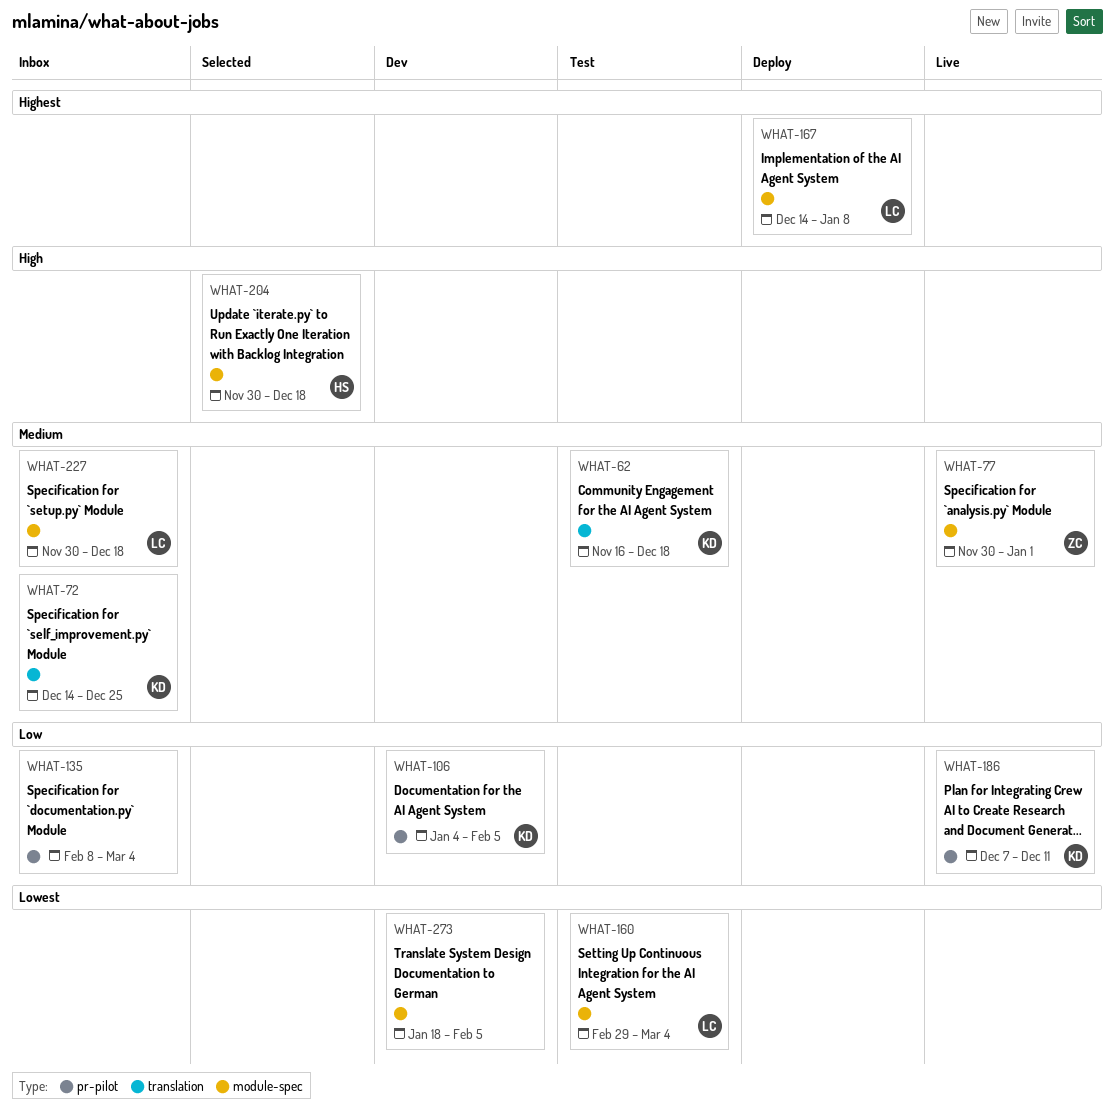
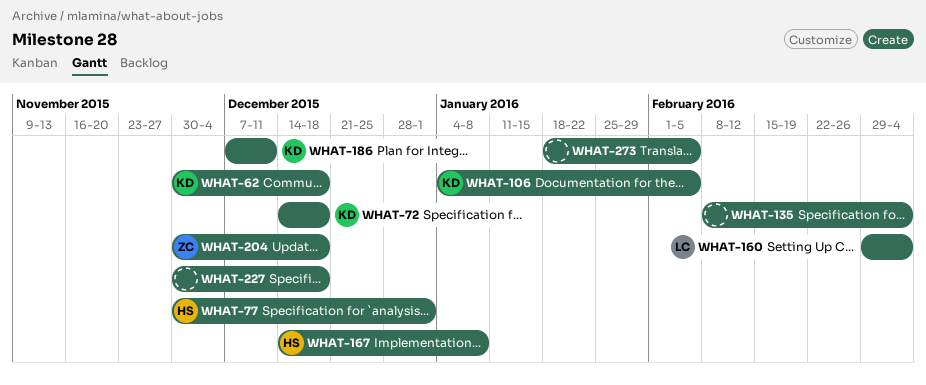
WHAT-62, start: Nov 16 -> Nov 30
WHAT-72, due: Dec 25 -> Dec 18
WHAT-77, owner: ZC -> HS
WHAT-167, owner: LC -> HS
WHAT-204, owner: HS -> ZC
WHAT-227, owner: LC -> none

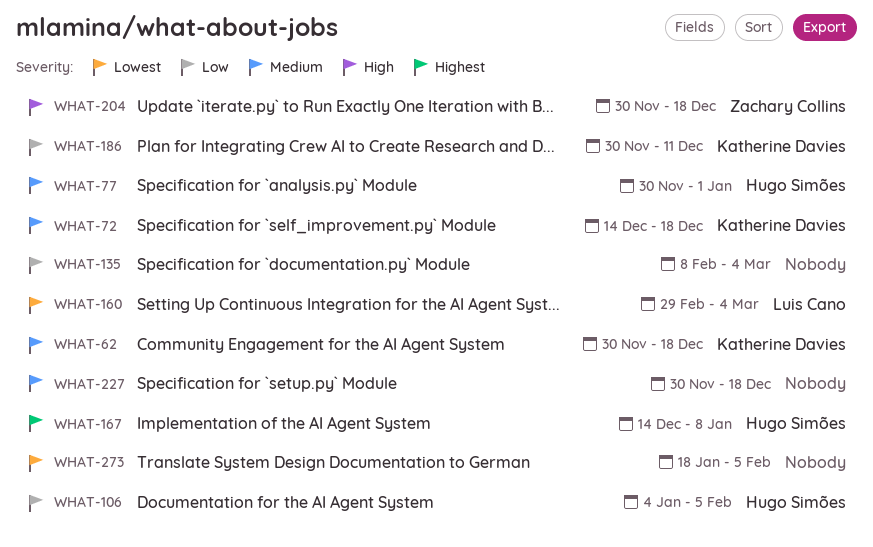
WHAT-106, owner: Katherine Davies -> Hugo Simões
WHAT-186, start: Dec 7 -> Nov 30

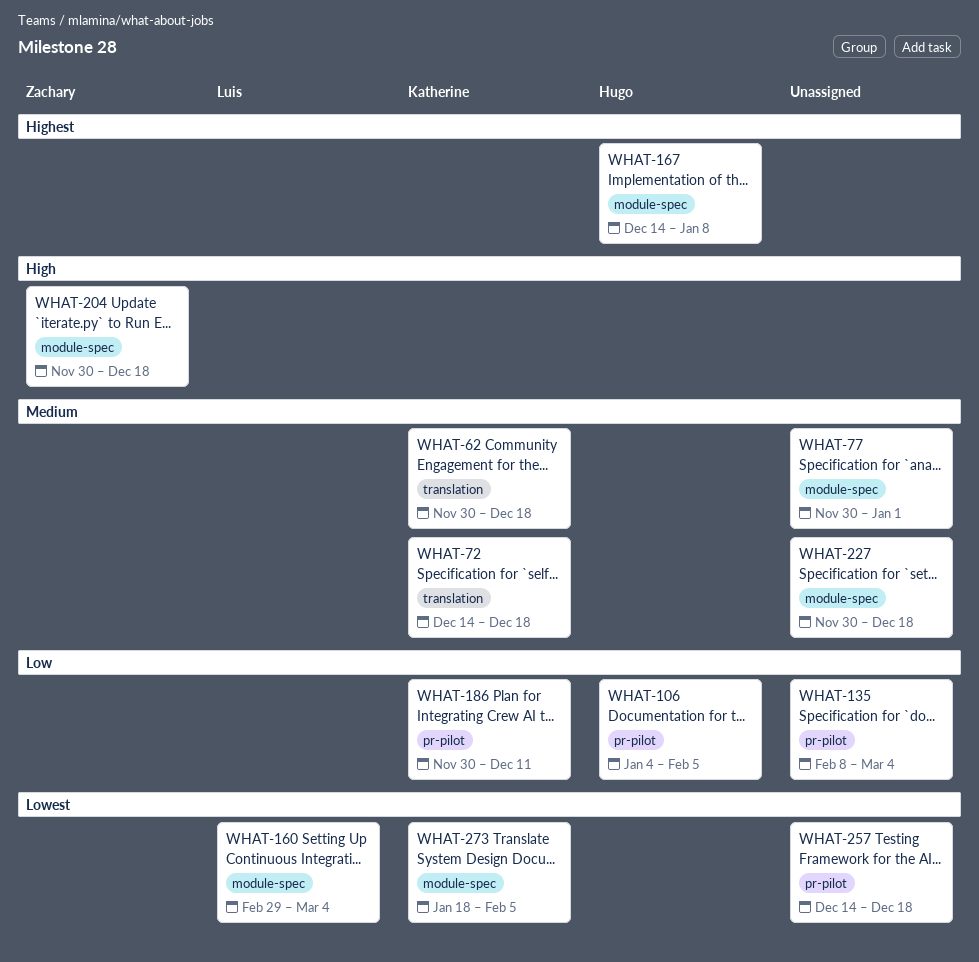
WHAT-77, owner: Hugo Simões -> none
WHAT-257: none -> present
WHAT-273, owner: none -> Katherine Davies

